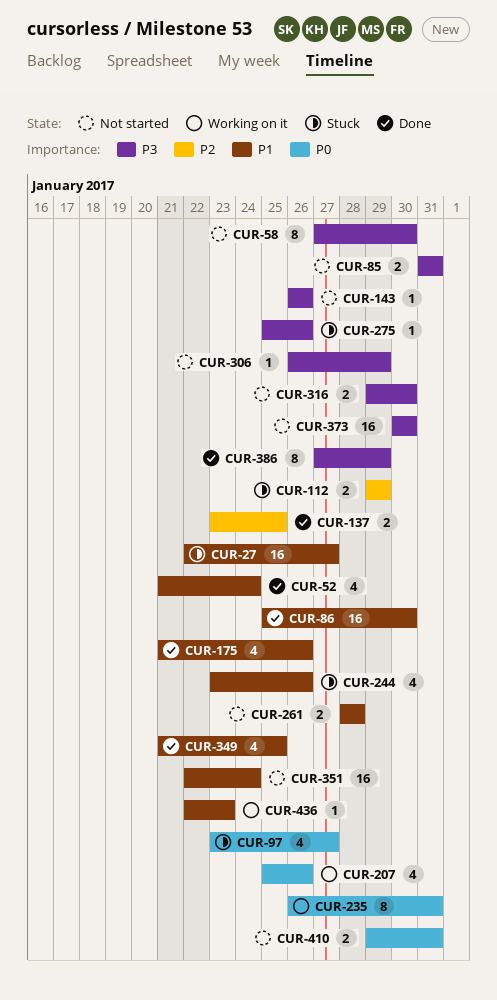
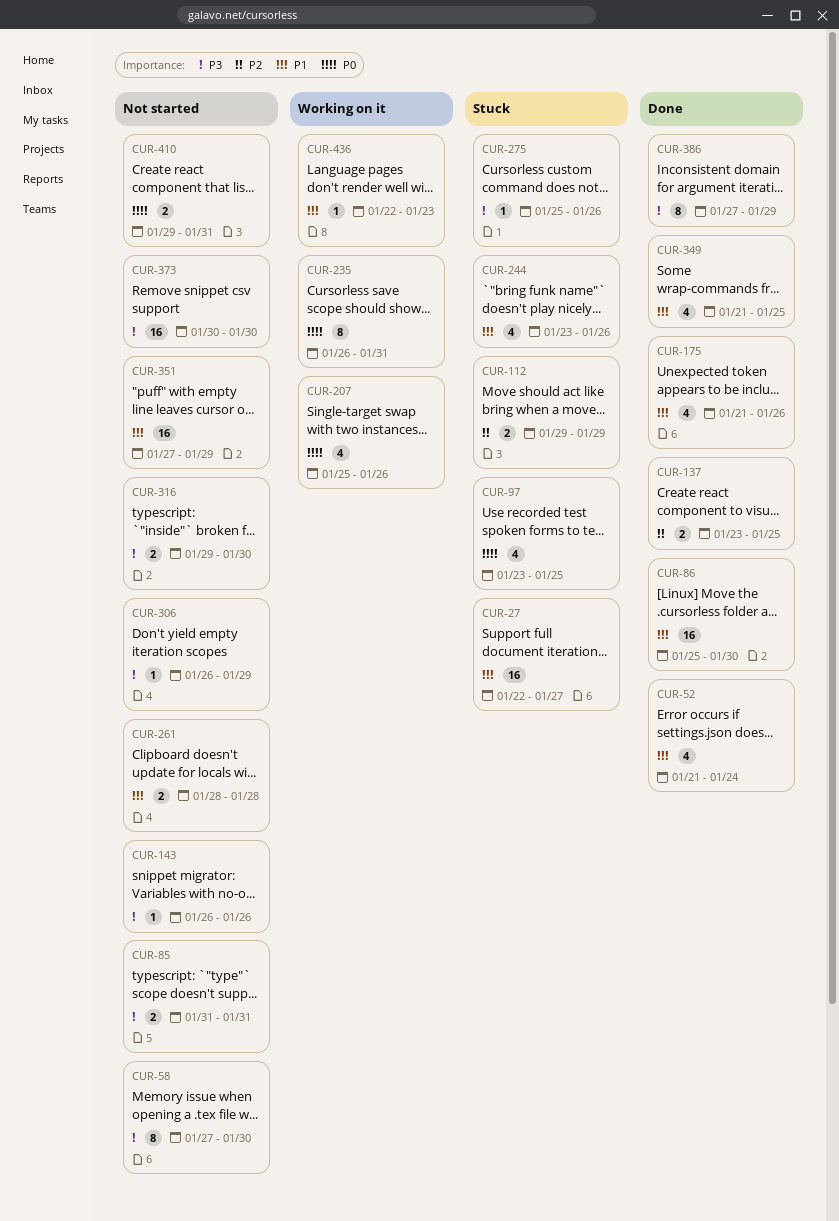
CUR-97, due: Jan 27 -> Jan 25
CUR-351, start: Jan 22 -> Jan 27
CUR-351, due: Jan 24 -> Jan 29

